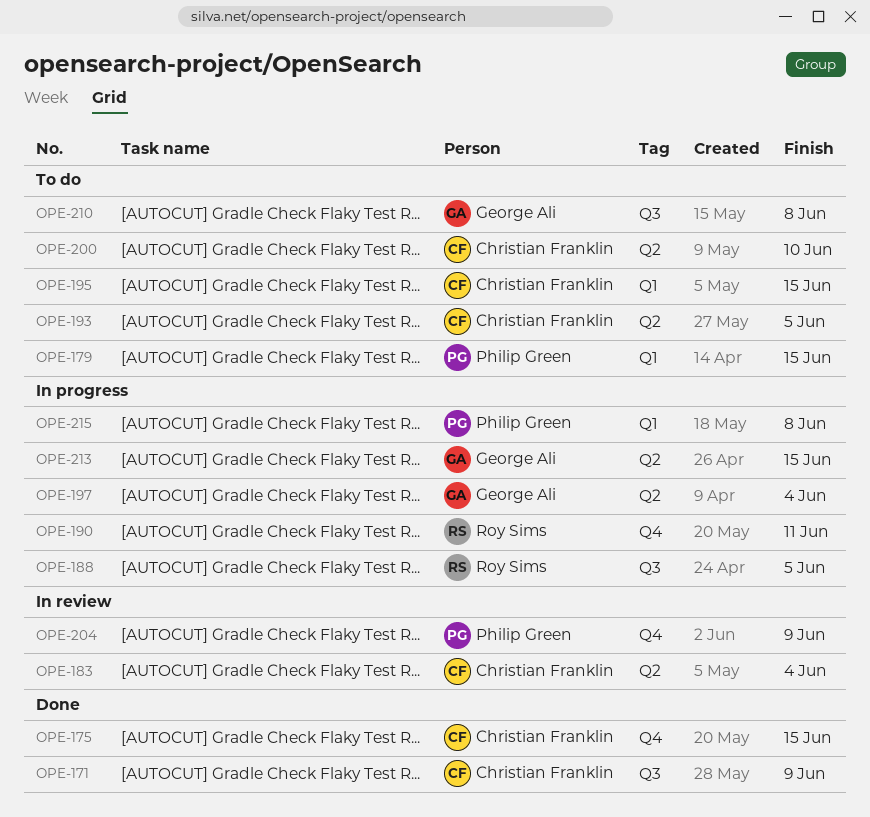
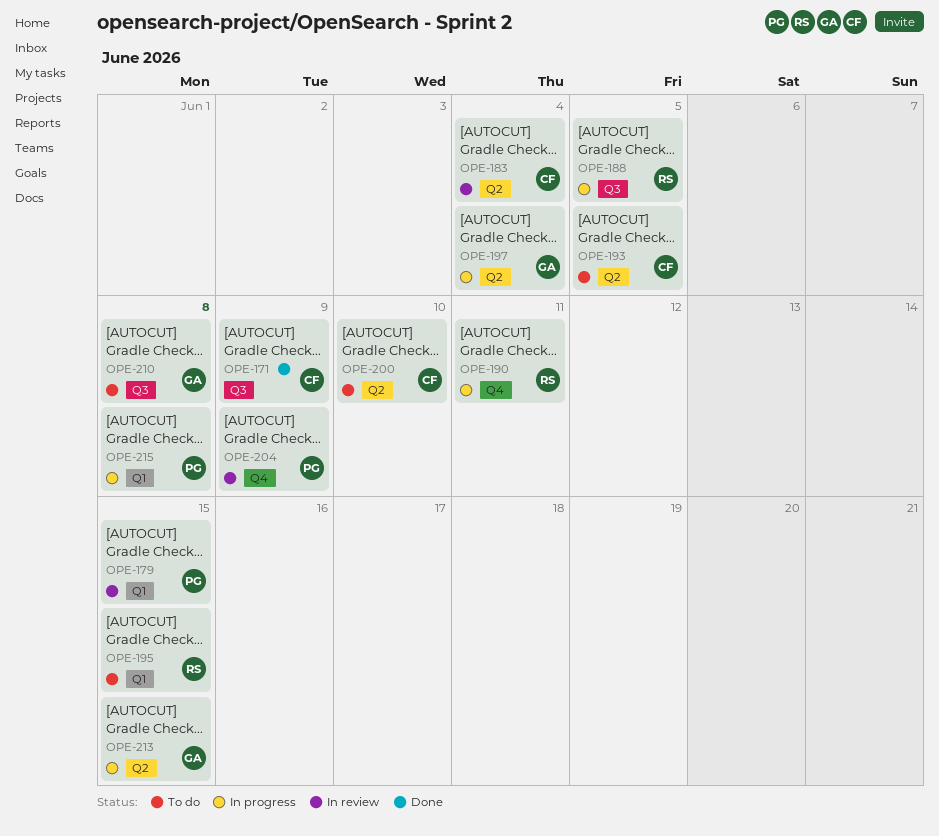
OPE-175: present -> none
OPE-179, status: To do -> In review
OPE-195, owner: Christian Franklin -> Roy Sims

